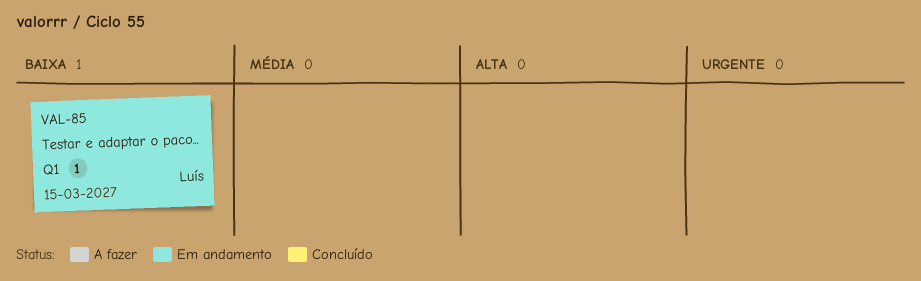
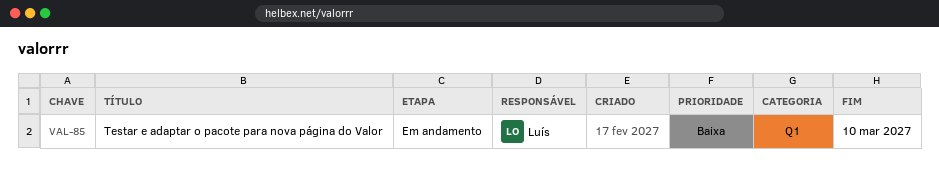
VAL-85, due: Mar 15 -> Mar 10

